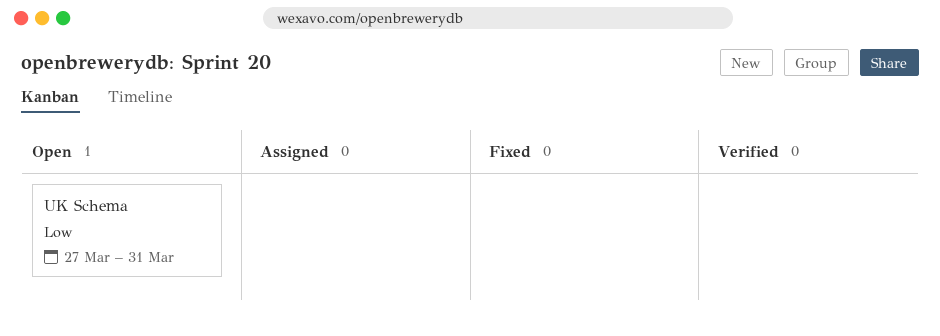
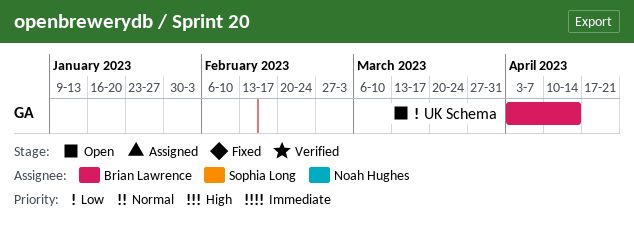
UK Schema, start: Mar 27 -> Apr 3
UK Schema, due: Mar 31 -> Apr 14

